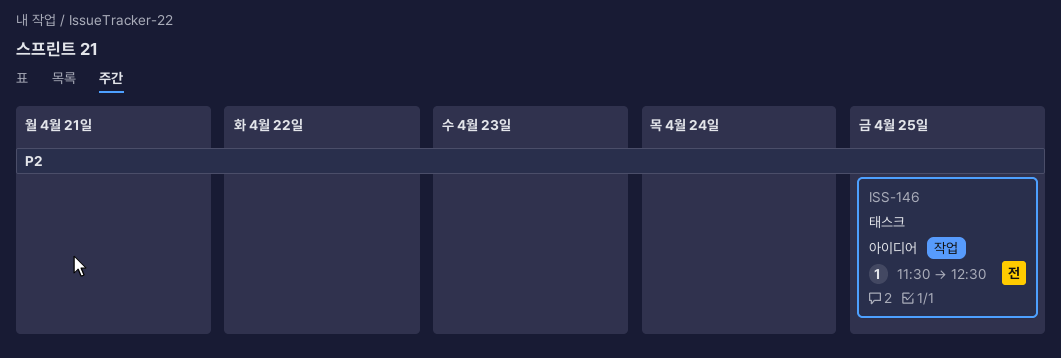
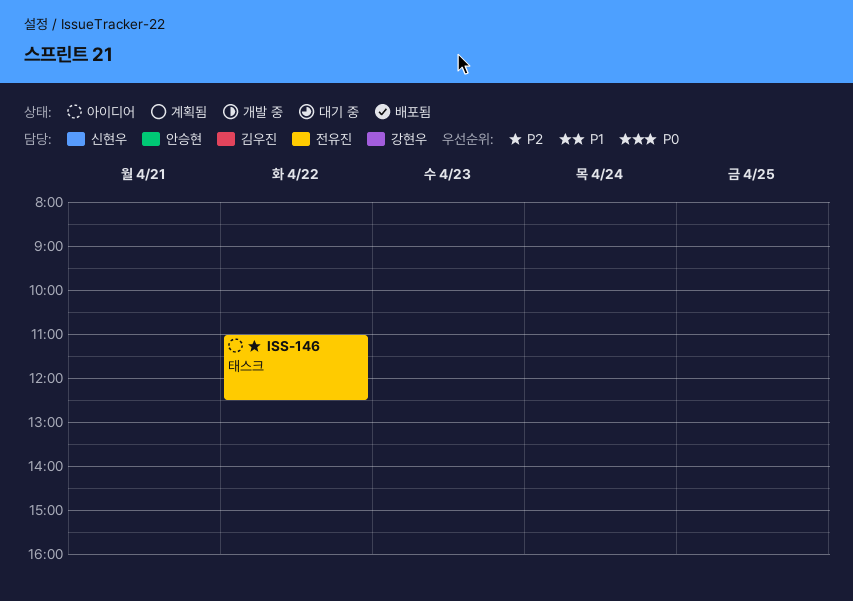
ISS-146, day: Apr 25 -> Apr 22
ISS-146, begins: 11:30 -> 11:00

